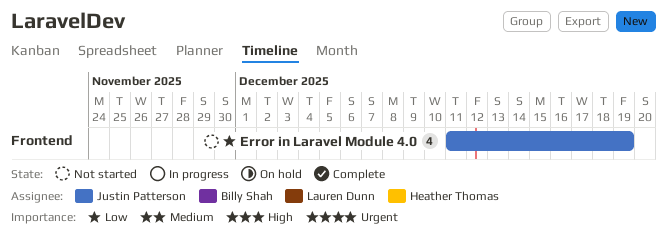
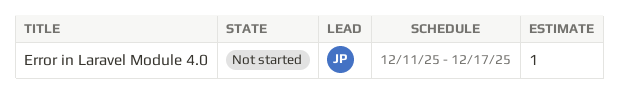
Error in Laravel Module 4.0, estimate: 4 -> 1
Error in Laravel Module 4.0, due: Dec 19 -> Dec 17

